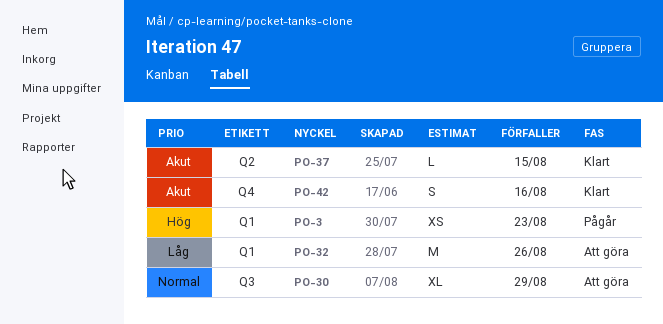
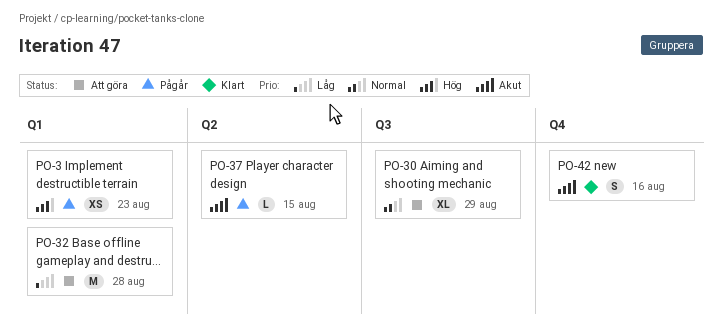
PO-32, due: Aug 26 -> Aug 28
PO-37, status: Klart -> Pågår

